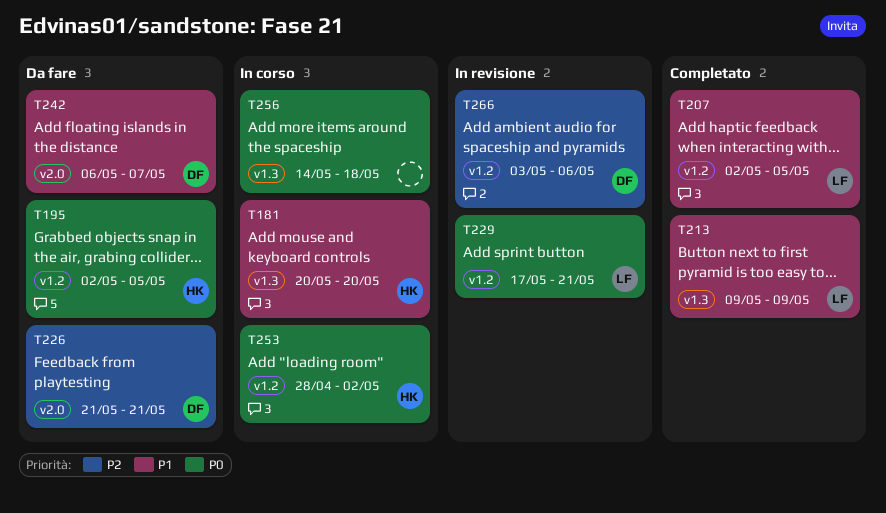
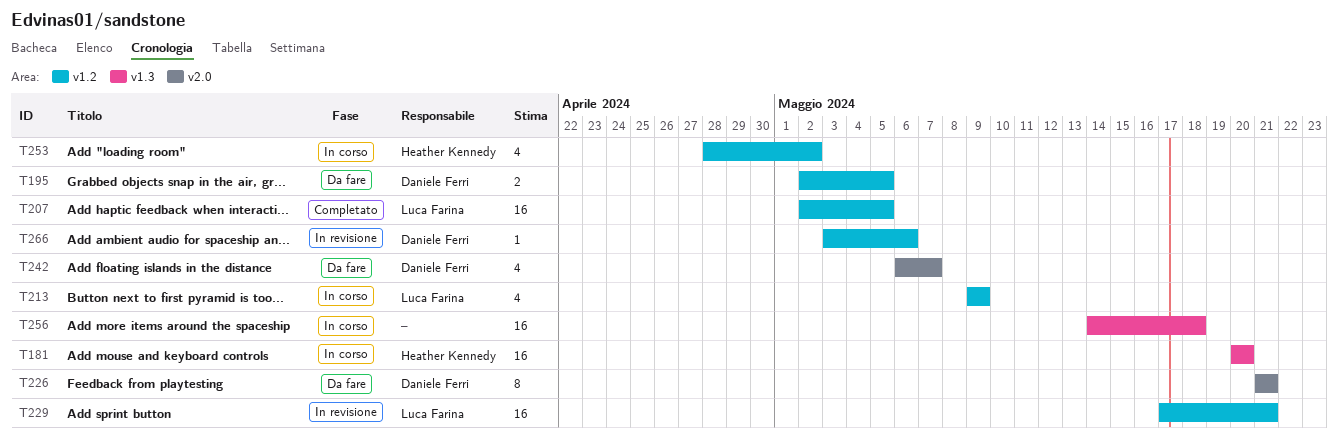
T195, owner: Heather Kennedy -> Daniele Ferri
T213, status: Completato -> In corso
T213, label: v1.3 -> v1.2

